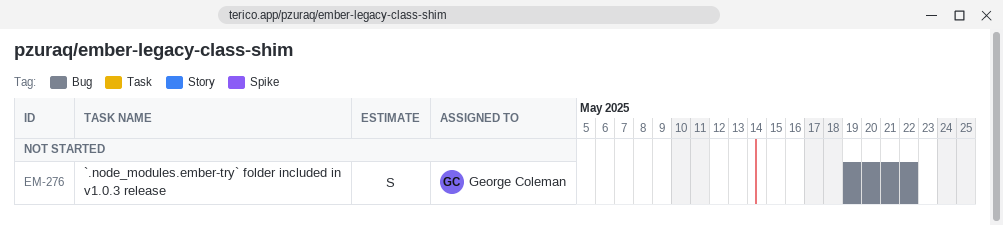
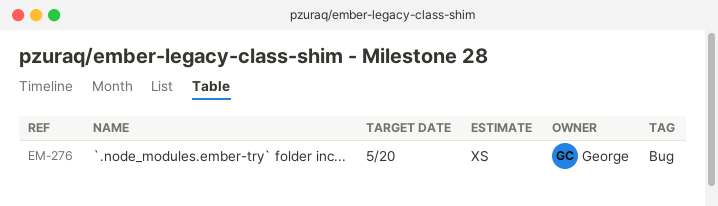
EM-276, estimate: S -> XS
EM-276, due: May 22 -> May 20

